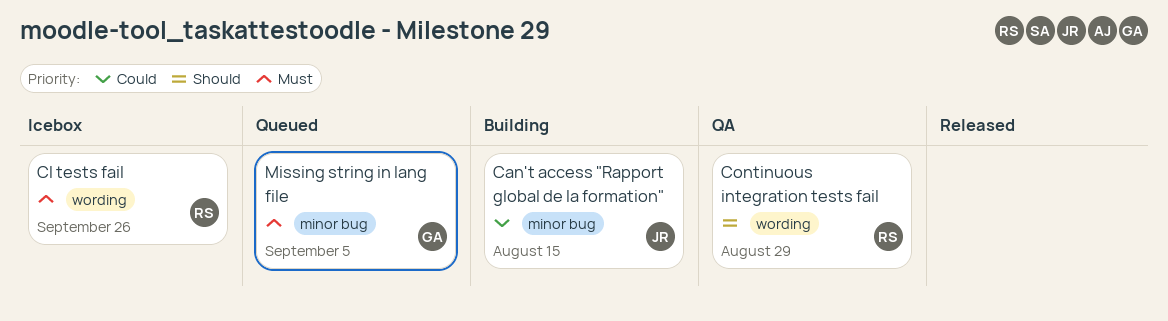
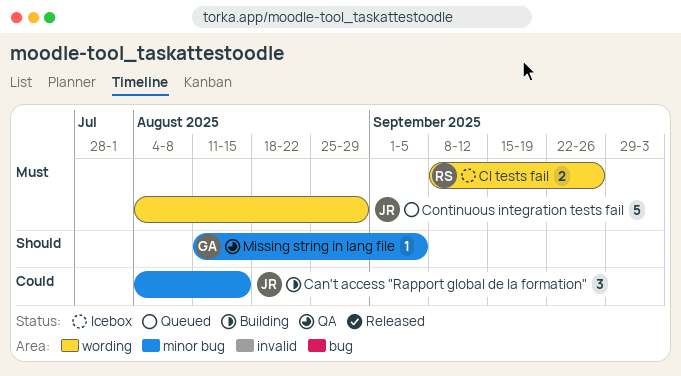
Continuous integration tests fail, status: QA -> Queued
Continuous integration tests fail, owner: RS -> JR
Continuous integration tests fail, priority: Should -> Must
Missing string in lang file, status: Queued -> QA
Missing string in lang file, priority: Must -> Should

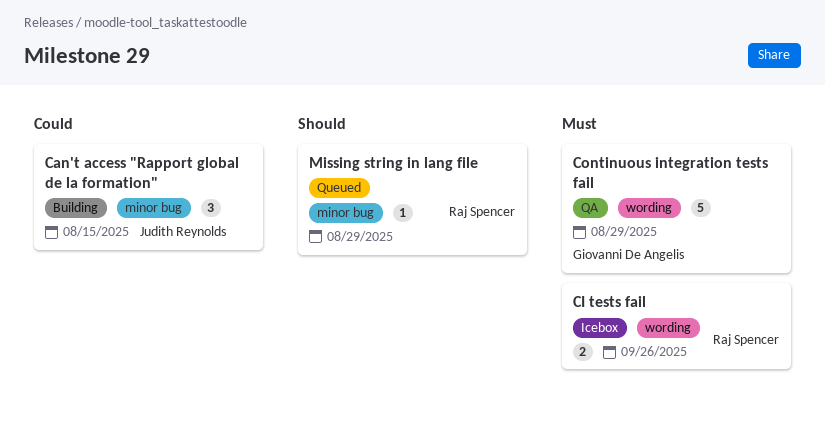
Continuous integration tests fail, status: Queued -> QA
Continuous integration tests fail, owner: Judith Reynolds -> Giovanni De Angelis
Missing string in lang file, status: QA -> Queued
Missing string in lang file, owner: Giovanni De Angelis -> Raj Spencer
Missing string in lang file, due: Sep 5 -> Aug 29

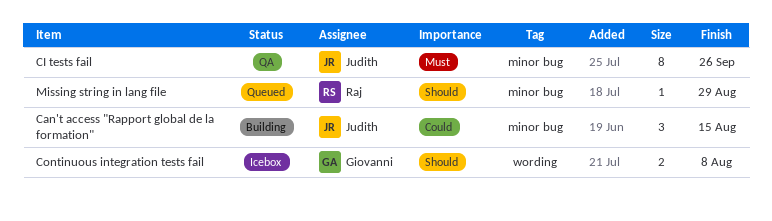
CI tests fail, status: Icebox -> QA
CI tests fail, owner: Raj Spencer -> Judith Reynolds
CI tests fail, label: wording -> minor bug
CI tests fail, estimate: 2 -> 8
Continuous integration tests fail, status: QA -> Icebox
Continuous integration tests fail, priority: Must -> Should
Continuous integration tests fail, estimate: 5 -> 2
Continuous integration tests fail, due: Aug 29 -> Aug 8

